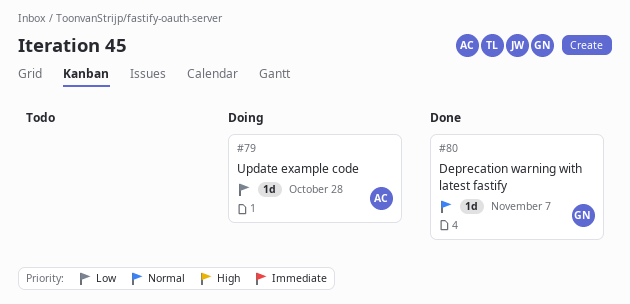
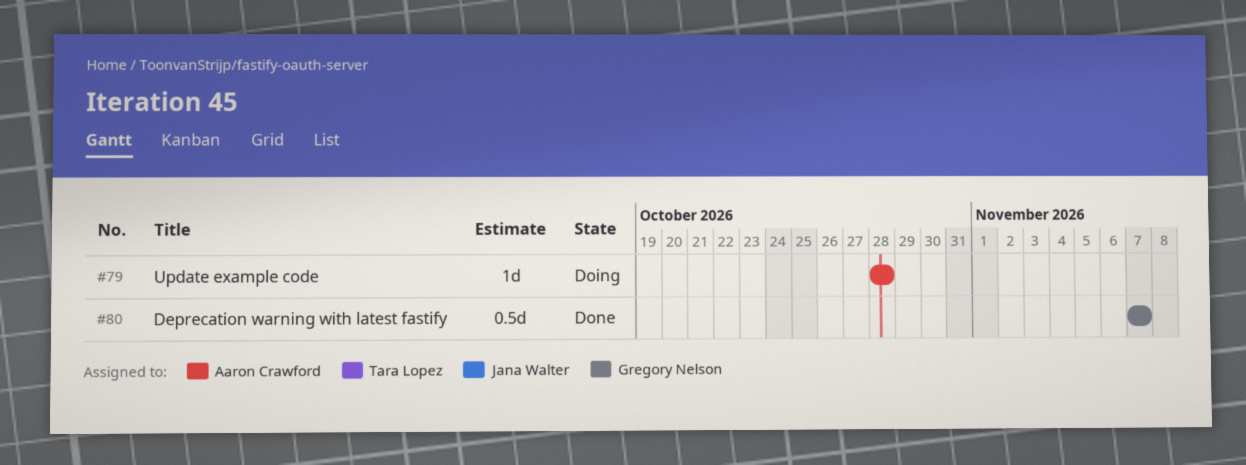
#80, estimate: 1d -> 0.5d

